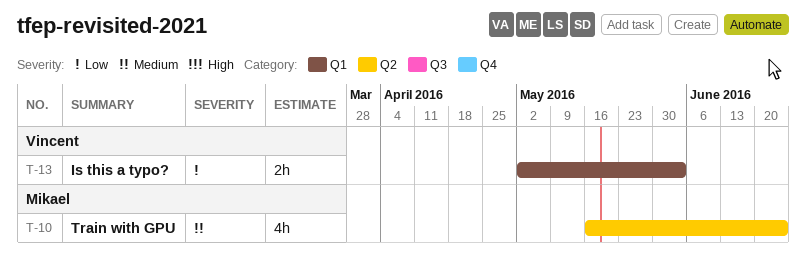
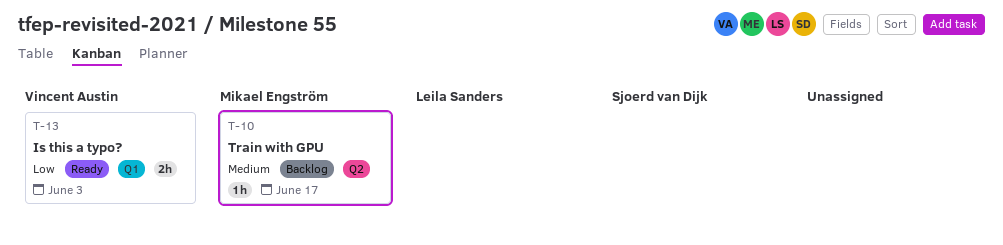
T-10, estimate: 4h -> 1h
T-10, due: Jun 24 -> Jun 17

